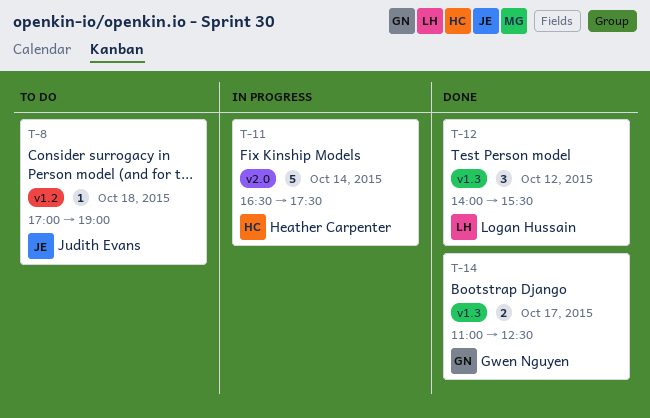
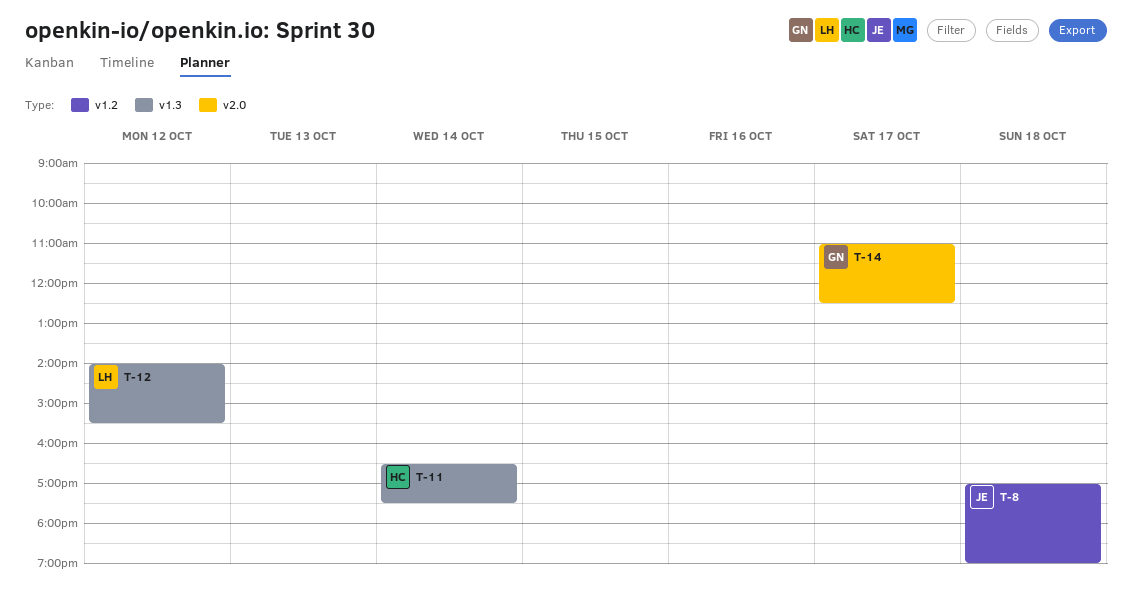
T-11, label: v2.0 -> v1.3
T-14, label: v1.3 -> v2.0

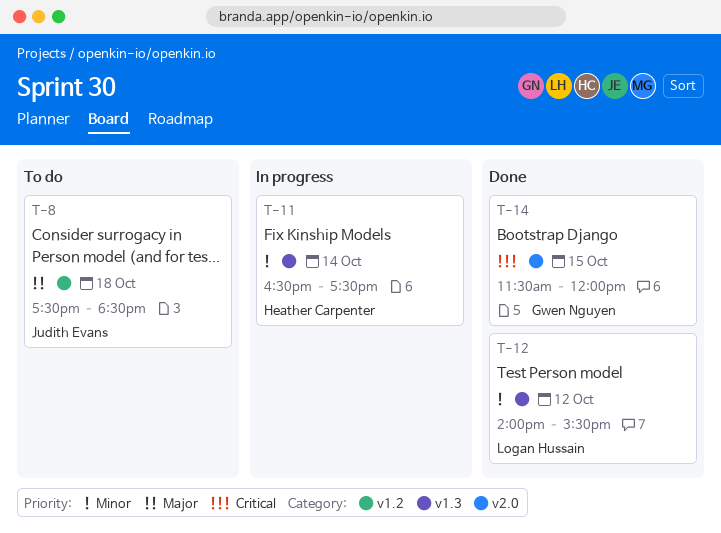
T-8, begins: 17:00 -> 17:30
T-8, ends: 19:00 -> 18:30
T-14, day: Oct 17 -> Oct 15
T-14, begins: 11:00 -> 11:30
T-14, ends: 12:30 -> 12:00

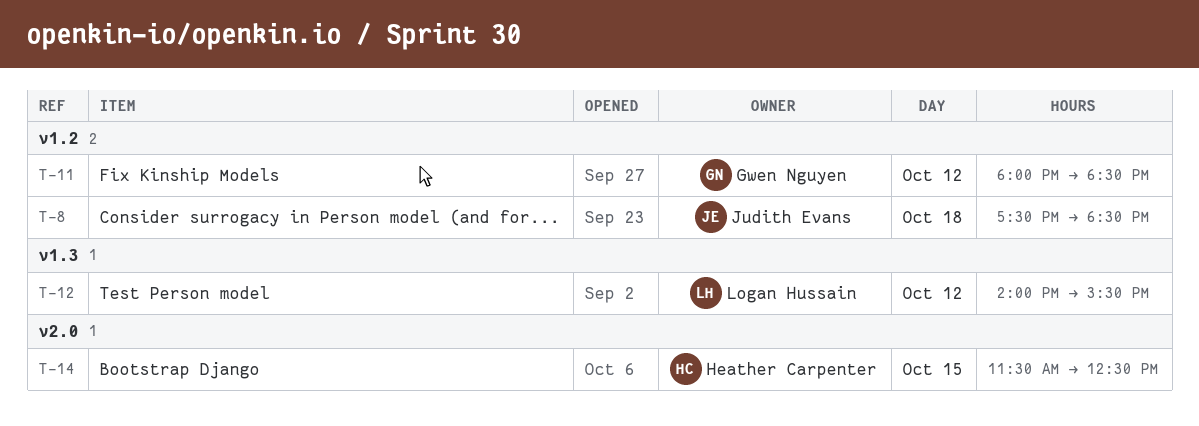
T-11, owner: Heather Carpenter -> Gwen Nguyen
T-11, label: v1.3 -> v1.2
T-11, day: Oct 14 -> Oct 12
T-11, begins: 16:30 -> 18:00
T-11, ends: 17:30 -> 18:30
T-14, owner: Gwen Nguyen -> Heather Carpenter
T-14, ends: 12:00 -> 12:30

